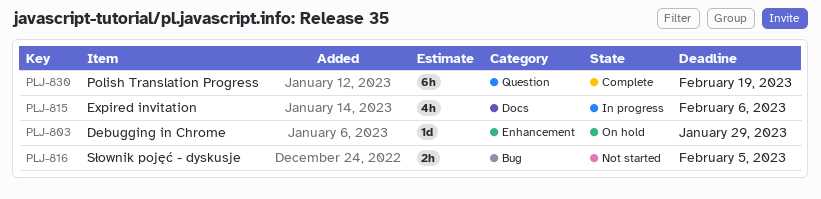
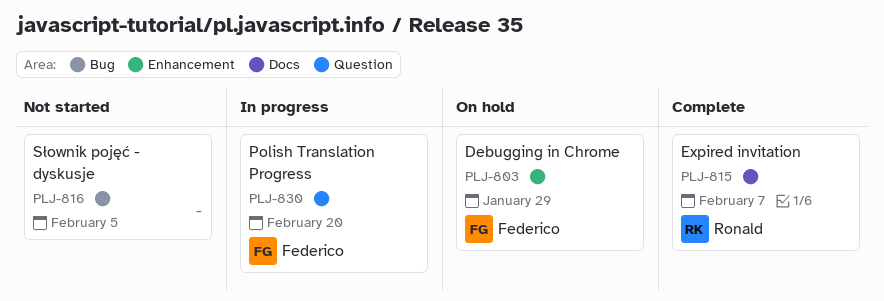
PLJ-815, status: In progress -> Complete
PLJ-815, due: Feb 6 -> Feb 7
PLJ-830, status: Complete -> In progress
PLJ-830, due: Feb 19 -> Feb 20

